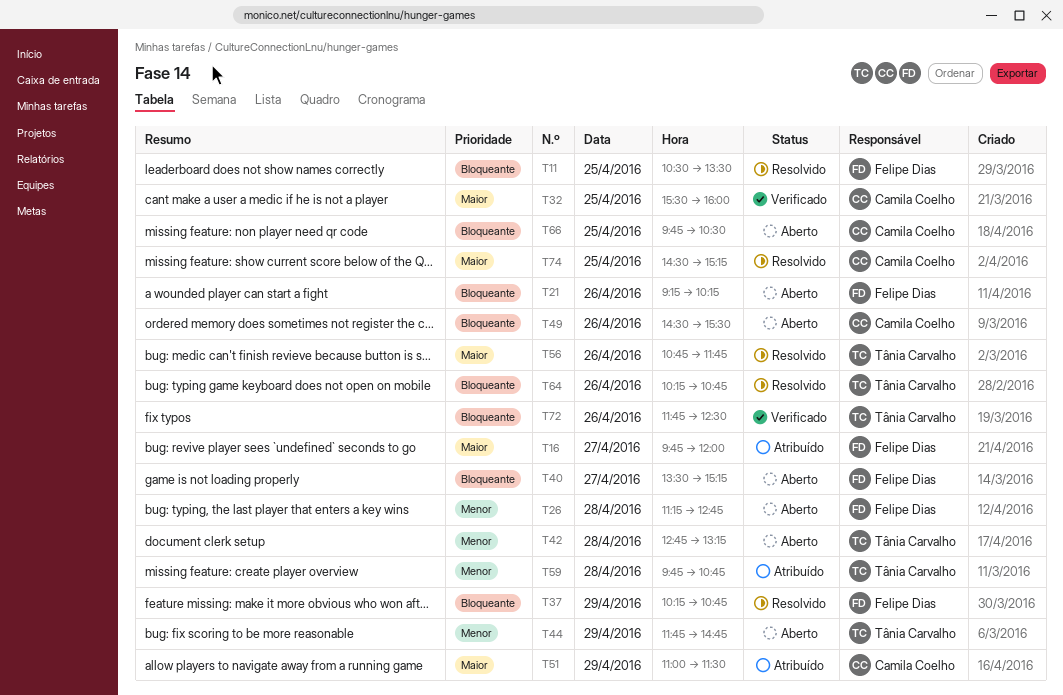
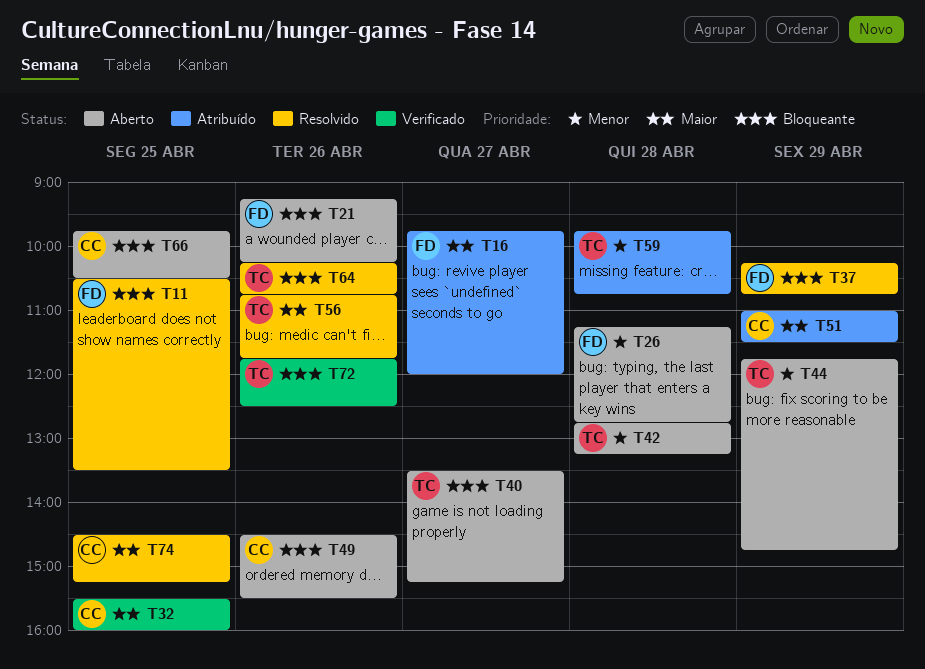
T40, owner: Felipe Dias -> Tânia Carvalho

